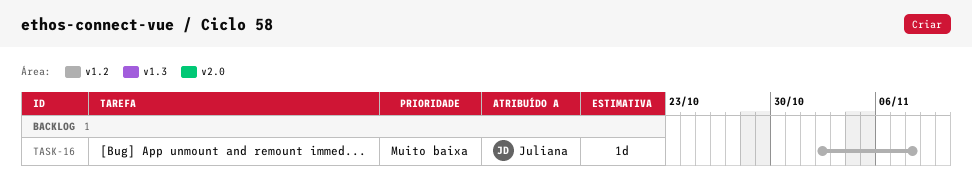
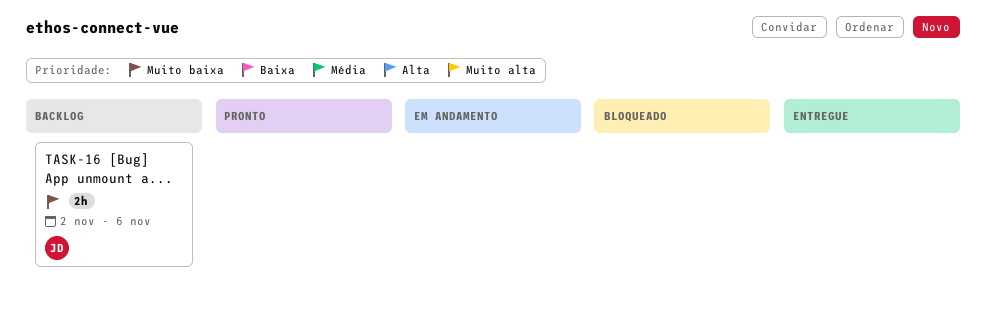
TASK-16, estimate: 1d -> 2h
TASK-16, due: Nov 8 -> Nov 6

